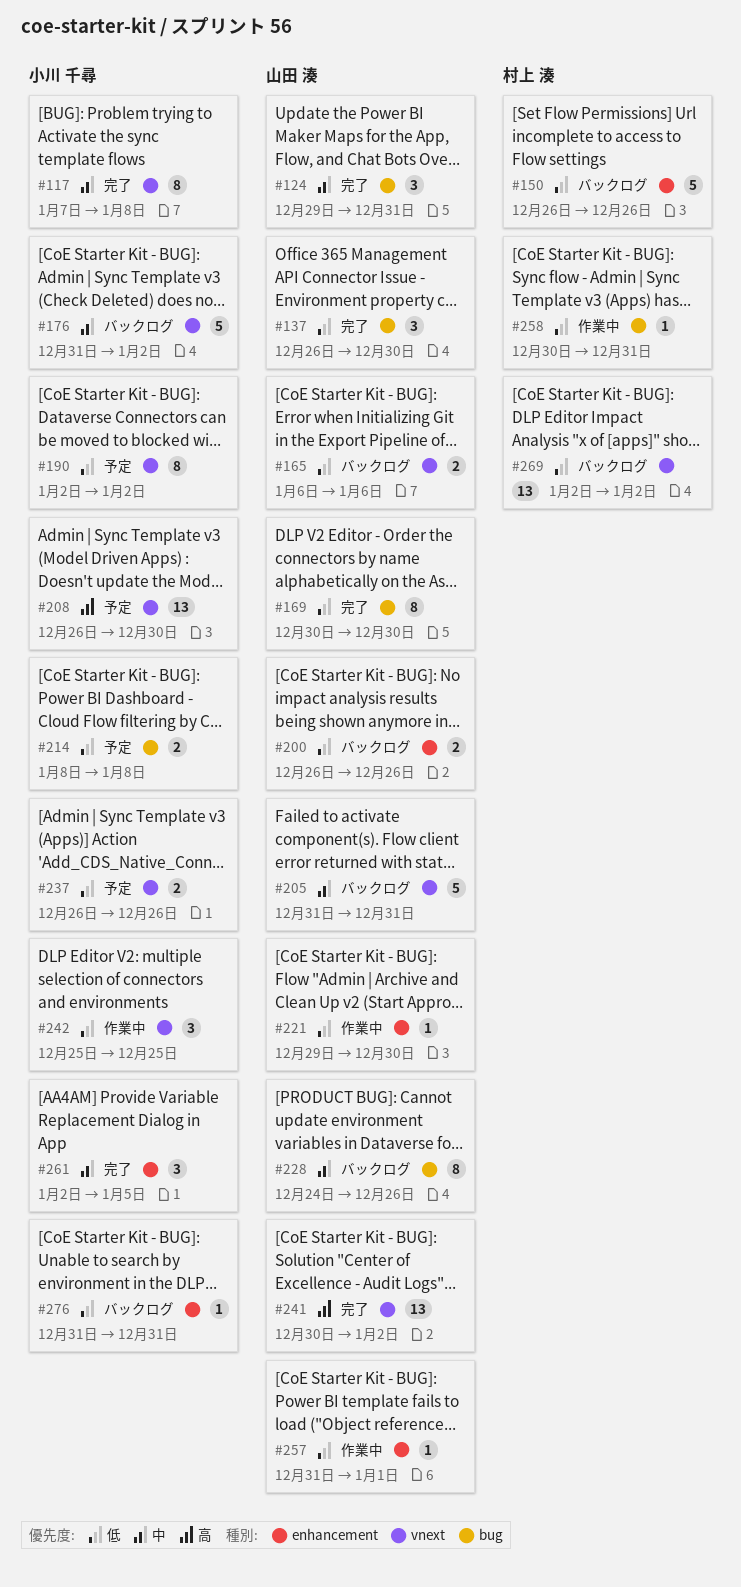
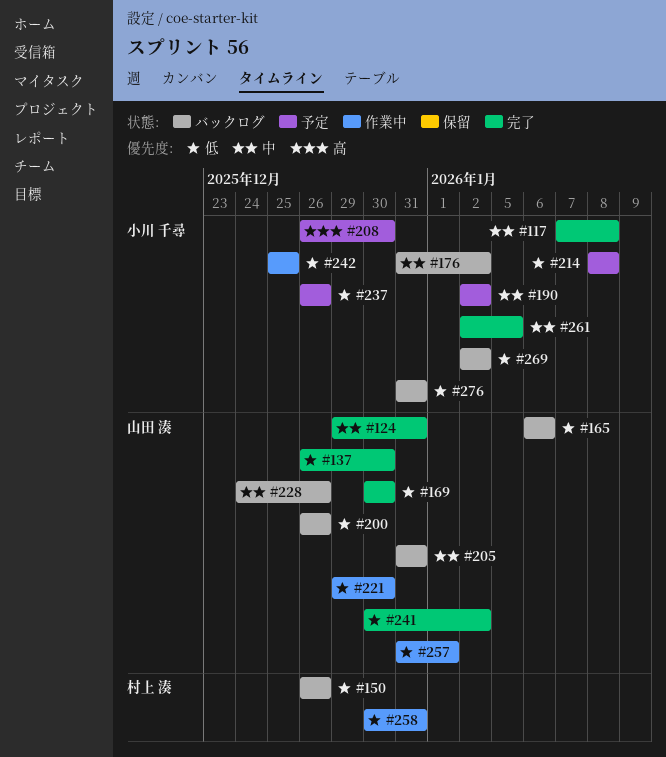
#190, priority: 低 -> 中
#241, priority: 高 -> 低
#269, owner: 村上 湊 -> 小川 千尋

